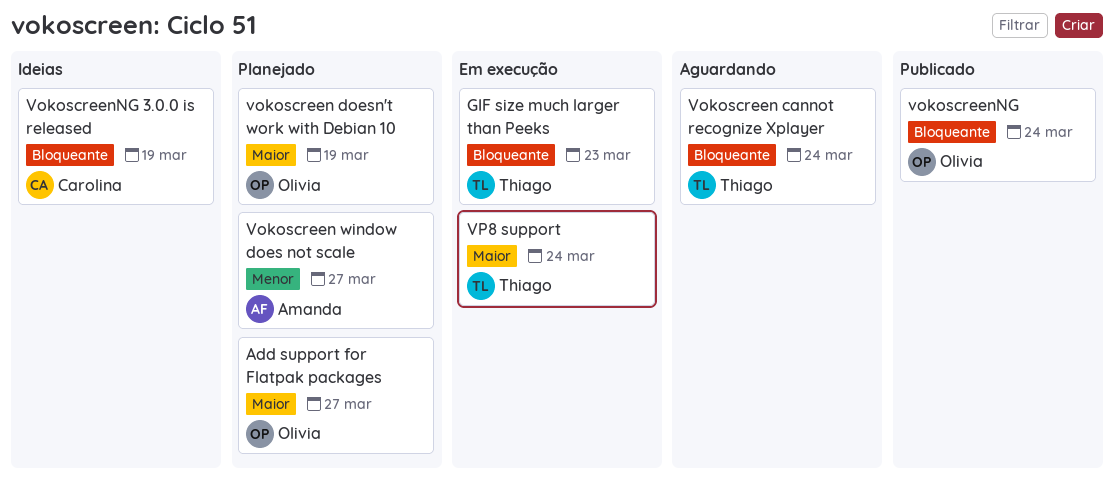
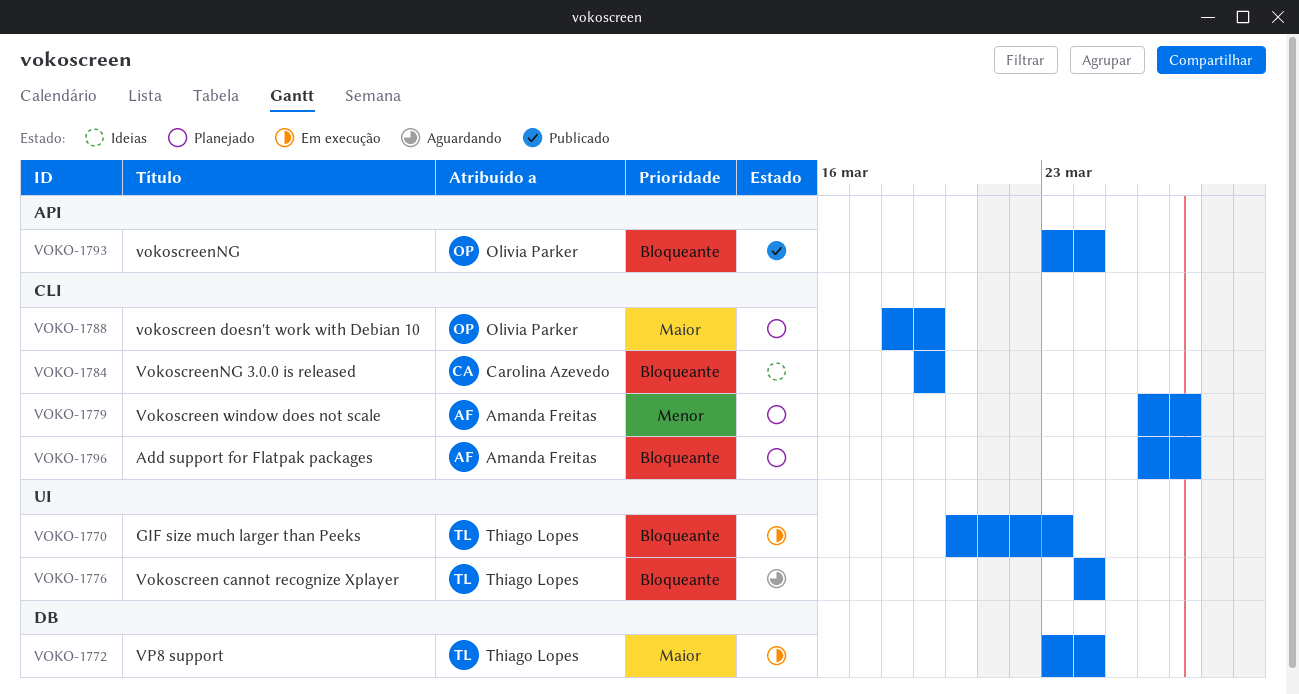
Add support for Flatpak packages, owner: Olivia Parker -> Amanda Freitas
Add support for Flatpak packages, priority: Maior -> Bloqueante

